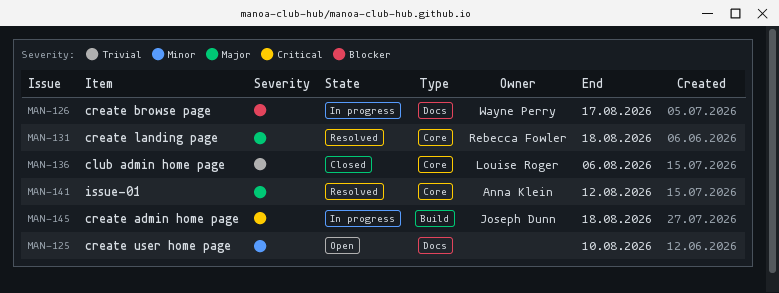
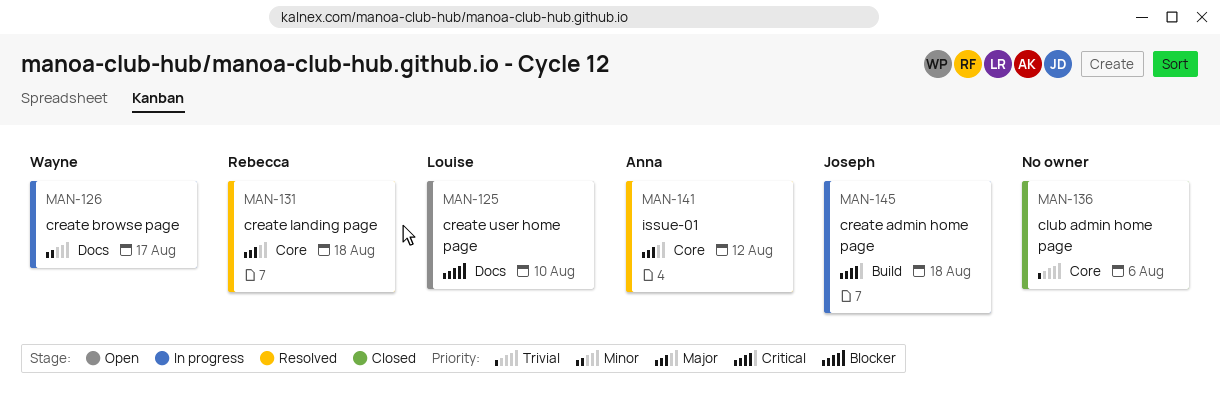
MAN-125, owner: none -> Louise Roger
MAN-125, priority: Minor -> Blocker
MAN-126, priority: Blocker -> Minor
MAN-136, owner: Louise Roger -> none

